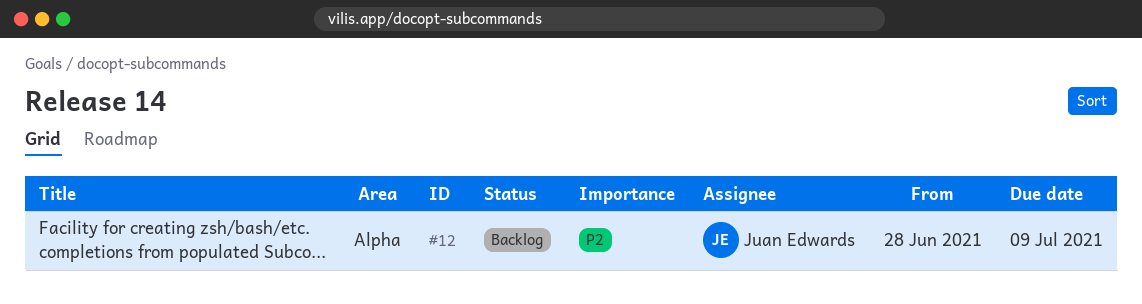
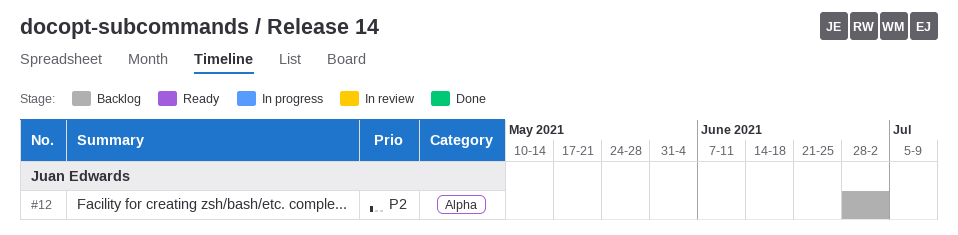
#12, due: Jul 9 -> Jul 2

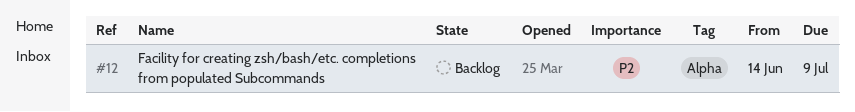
#12, start: Jun 28 -> Jun 14
#12, due: Jul 2 -> Jul 9

